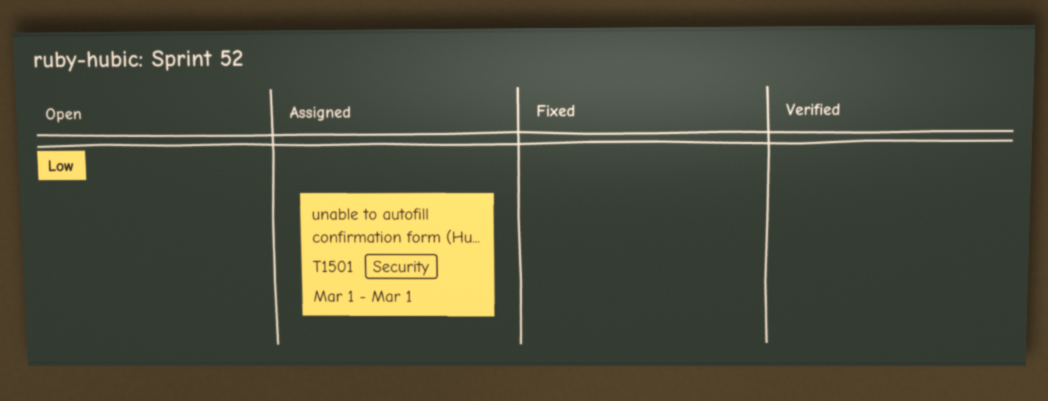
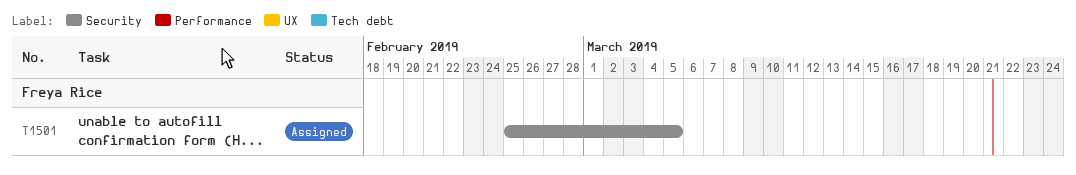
T1501, start: Mar 1 -> Feb 25
T1501, due: Mar 1 -> Mar 5

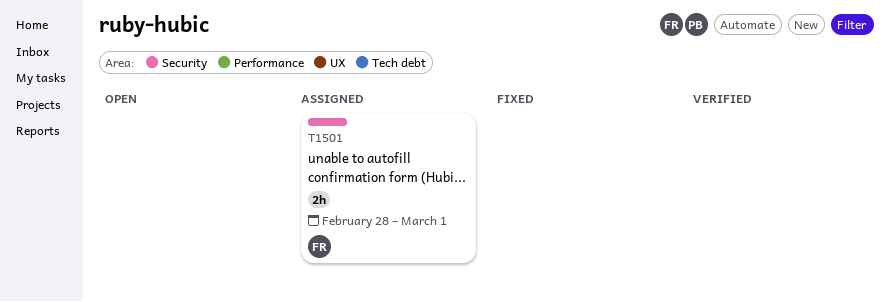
T1501, start: Feb 25 -> Feb 28
T1501, due: Mar 5 -> Mar 1

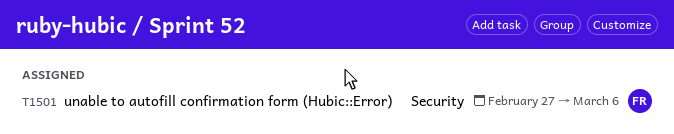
T1501, start: Feb 28 -> Feb 27
T1501, due: Mar 1 -> Mar 6

